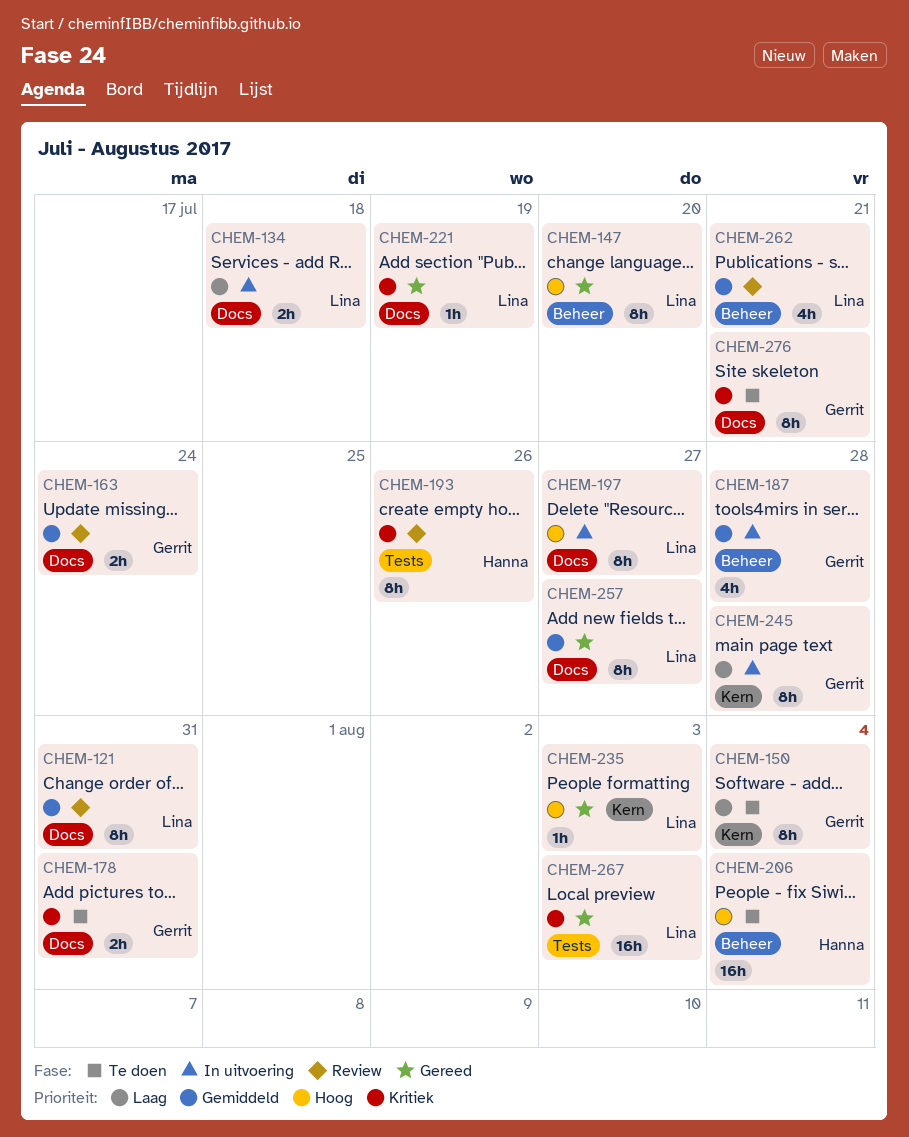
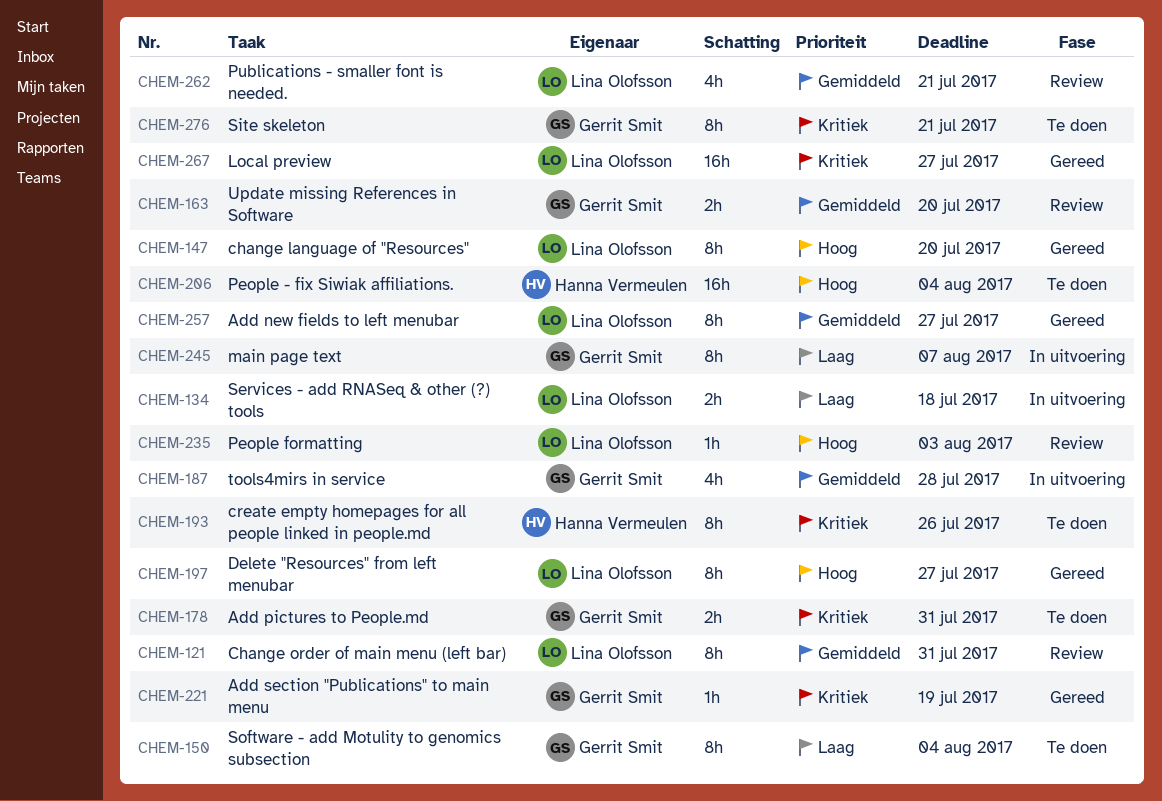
CHEM-163, due: Jul 24 -> Jul 20
CHEM-193, status: Review -> Te doen
CHEM-197, status: In uitvoering -> Gereed
CHEM-221, owner: Lina Olofsson -> Gerrit Smit
CHEM-235, status: Gereed -> Review
CHEM-245, due: Jul 28 -> Aug 7
CHEM-267, due: Aug 3 -> Jul 27

